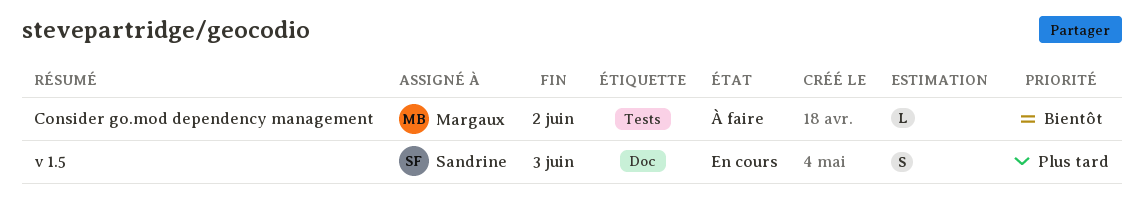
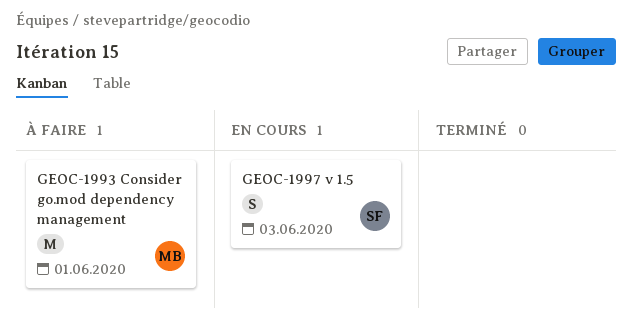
Consider go.mod dependency management, estimate: L -> M
Consider go.mod dependency management, due: Jun 2 -> Jun 1

